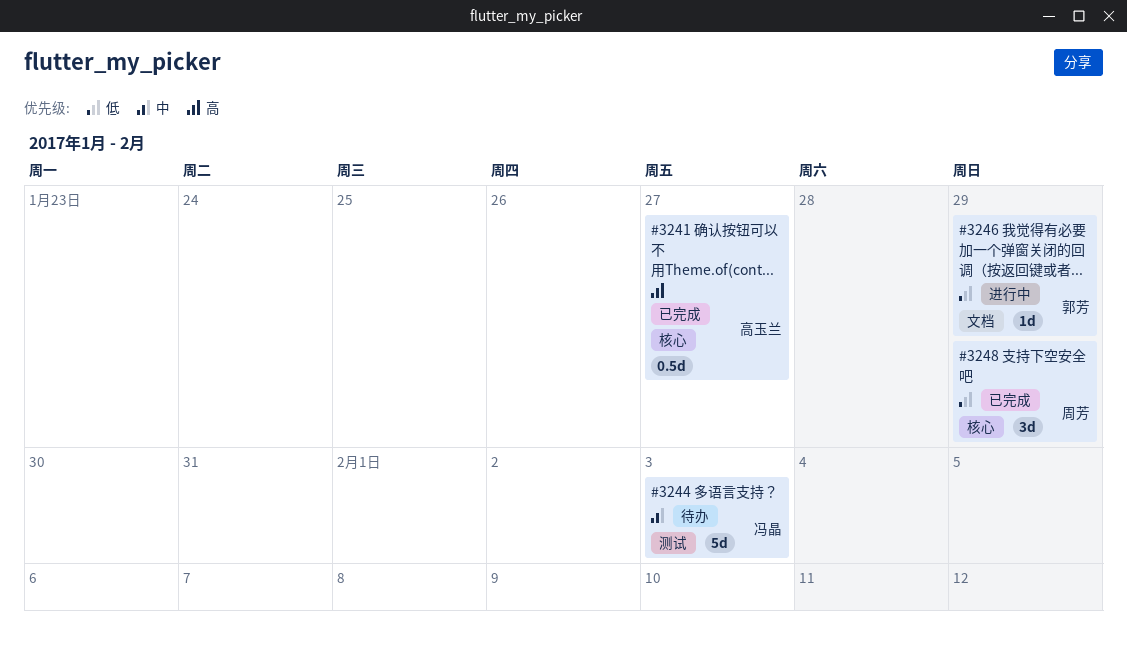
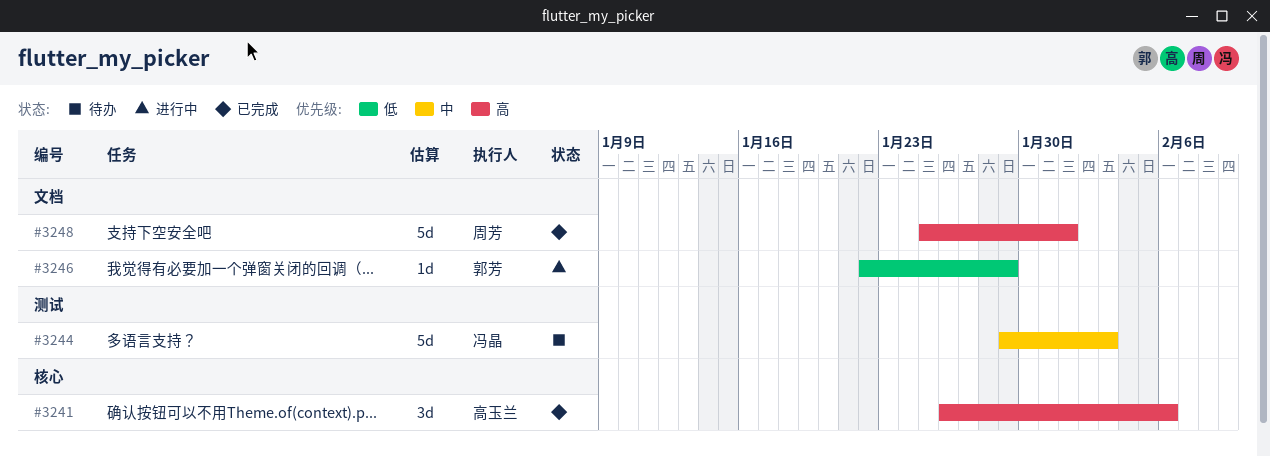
#3241, estimate: 0.5d -> 3d
#3241, due: Jan 27 -> Feb 6
#3248, priority: 低 -> 高
#3248, label: 核心 -> 文档
#3248, estimate: 3d -> 5d
#3248, due: Jan 29 -> Feb 1

